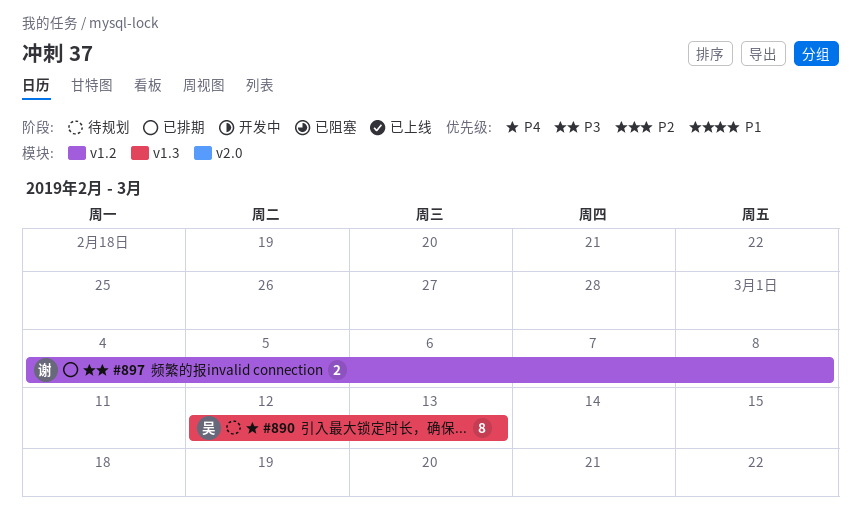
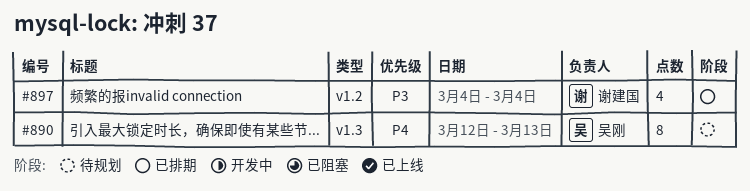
#897, estimate: 2 -> 4
#897, due: Mar 8 -> Mar 4

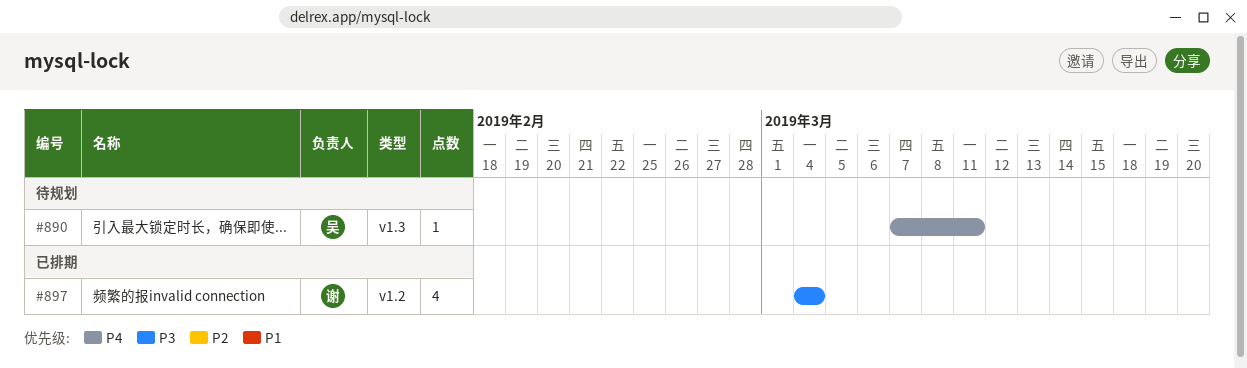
#890, estimate: 8 -> 1
#890, start: Mar 12 -> Mar 7
#890, due: Mar 13 -> Mar 11

